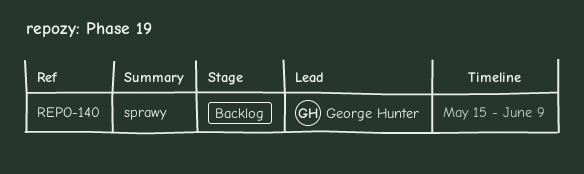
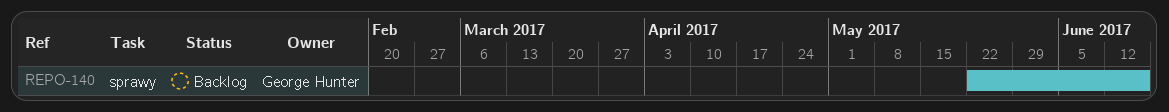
REPO-140, start: May 15 -> May 22
REPO-140, due: Jun 9 -> Jun 16

